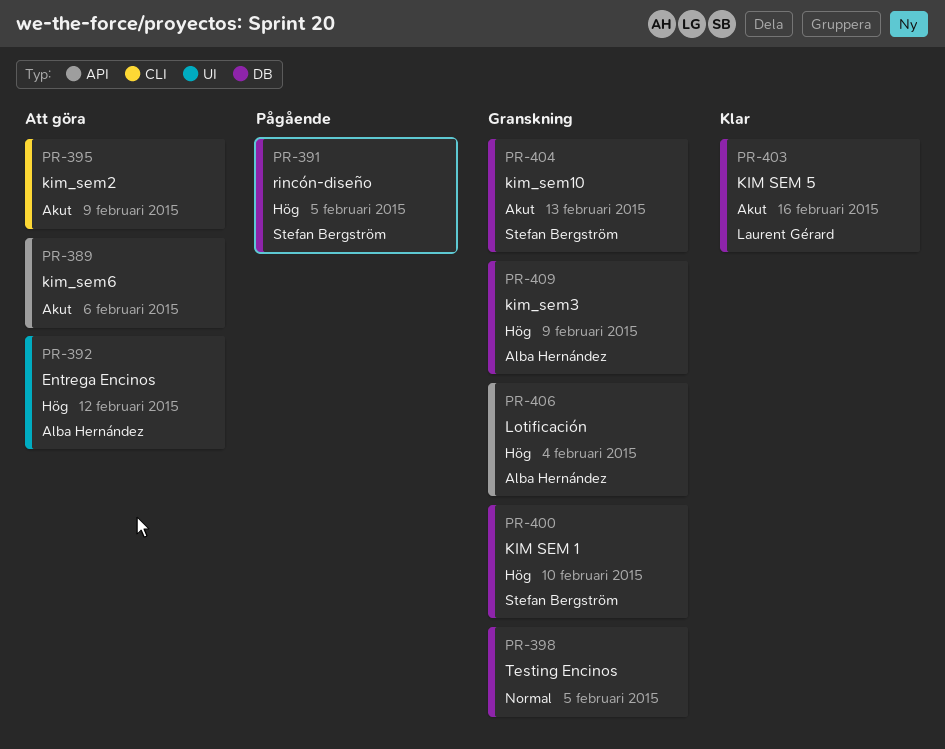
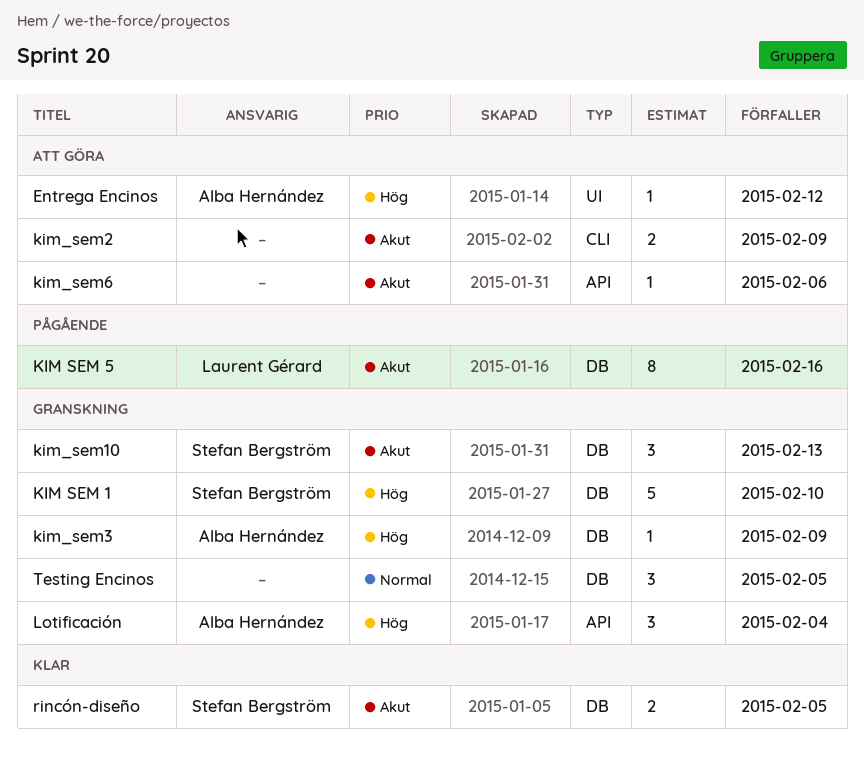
KIM SEM 5, status: Klar -> Pågående
rincón-diseño, status: Pågående -> Klar
rincón-diseño, priority: Hög -> Akut

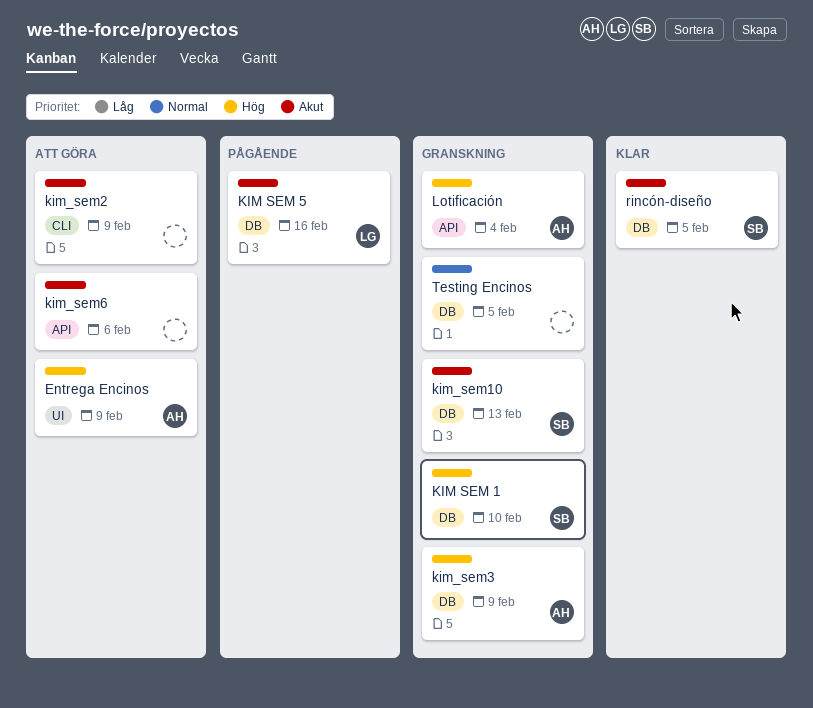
Entrega Encinos, due: Feb 12 -> Feb 9

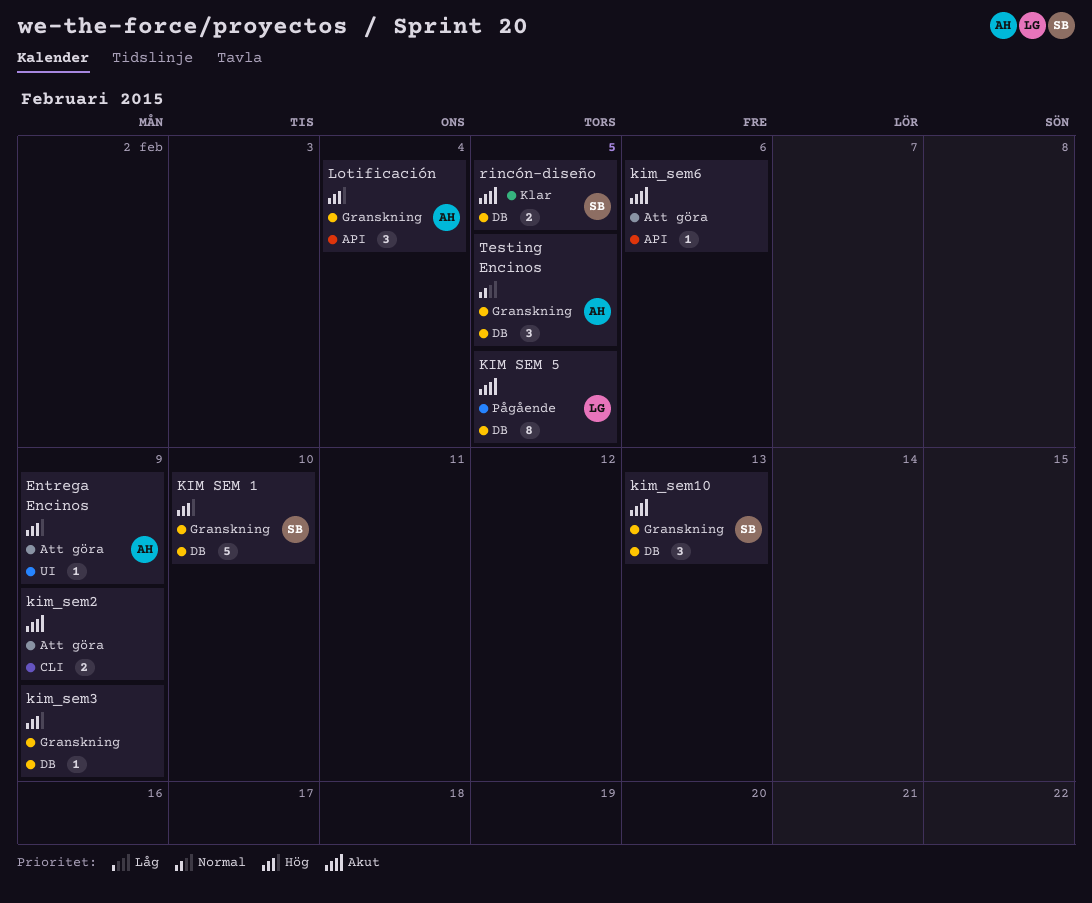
KIM SEM 5, due: Feb 16 -> Feb 5
kim_sem3, owner: AH -> none
Testing Encinos, owner: none -> AH

